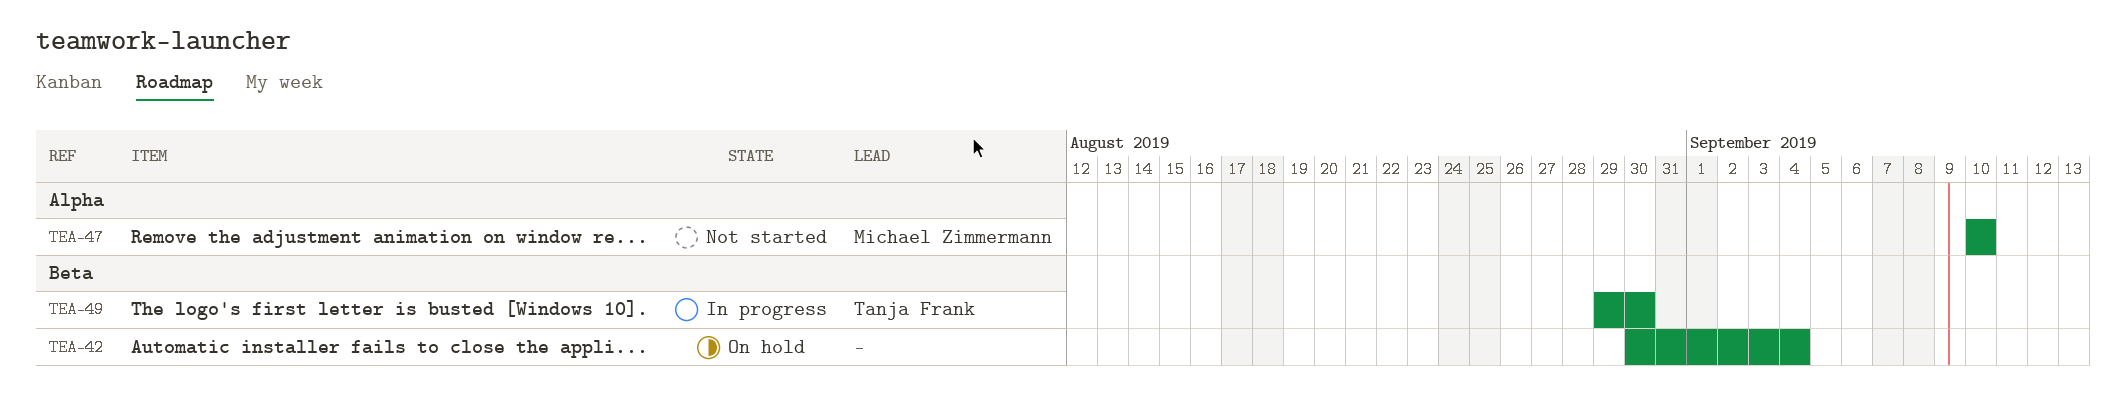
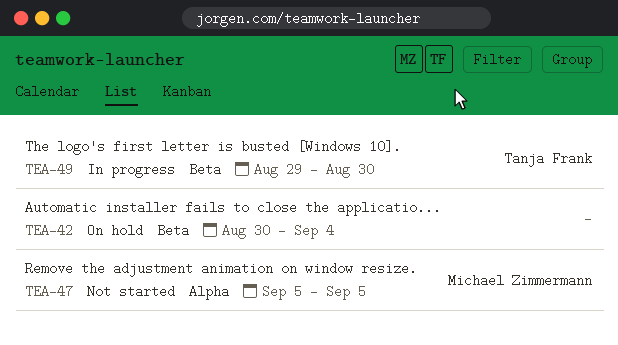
TEA-47, start: Sep 10 -> Sep 5
TEA-47, due: Sep 10 -> Sep 5

